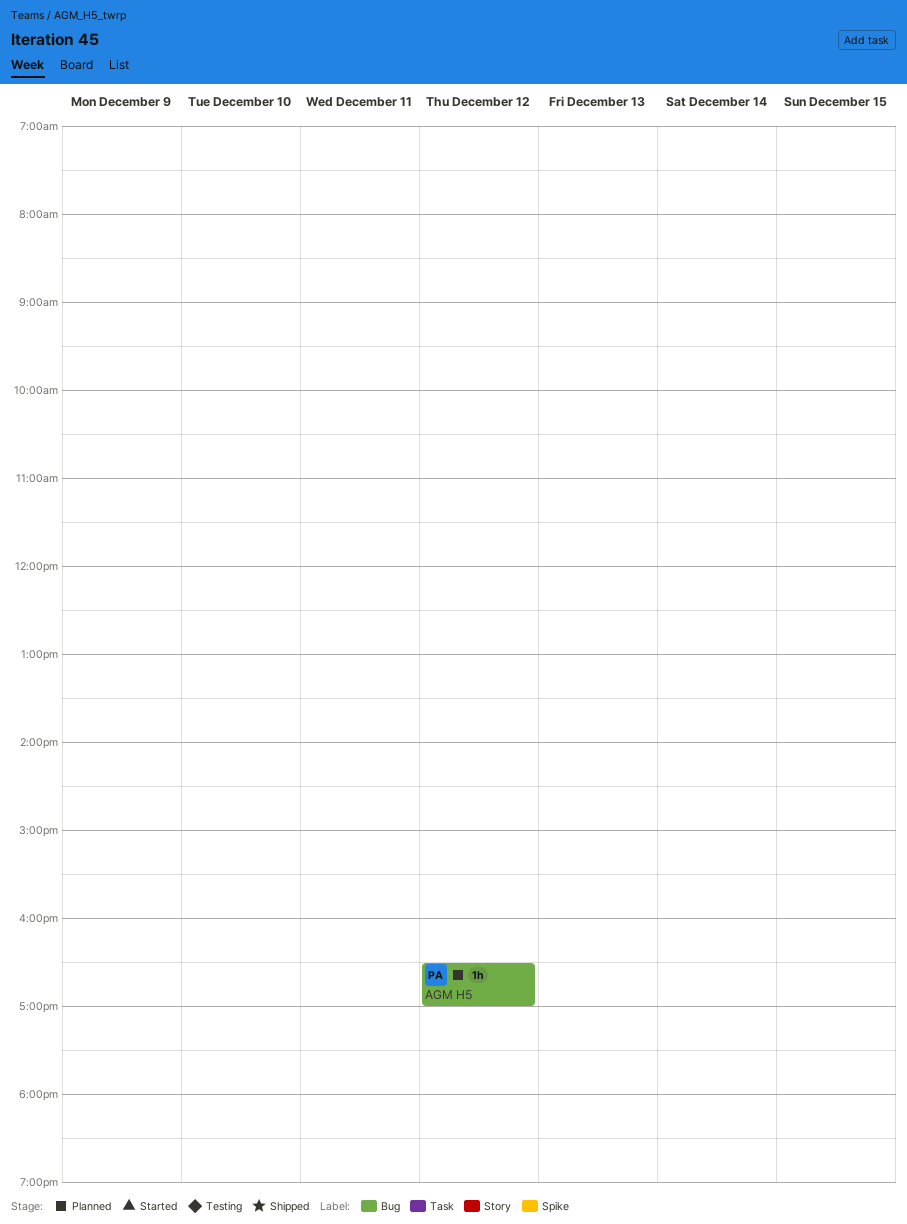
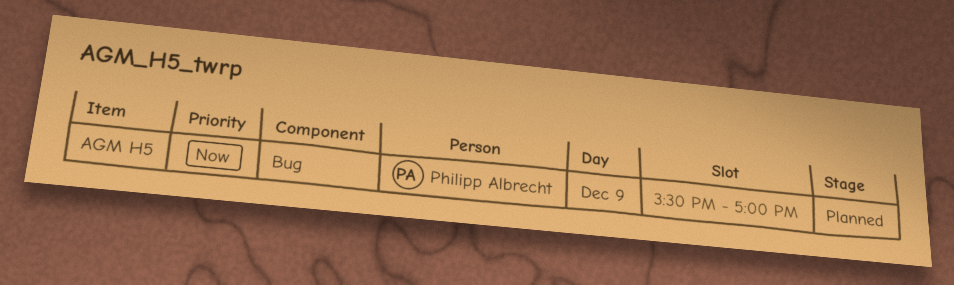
AGM H5, day: Dec 12 -> Dec 9
AGM H5, begins: 16:30 -> 15:30

